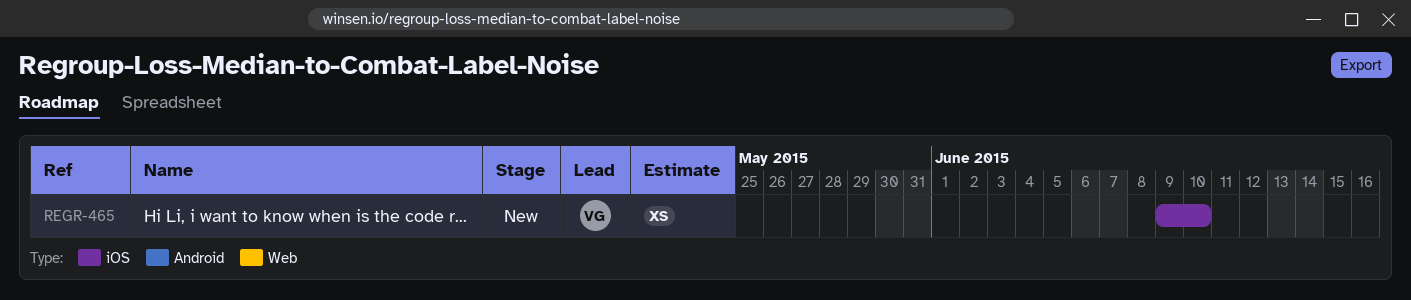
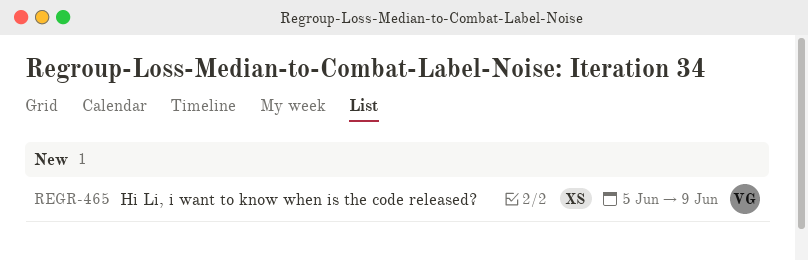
REGR-465, start: Jun 9 -> Jun 5
REGR-465, due: Jun 10 -> Jun 9

